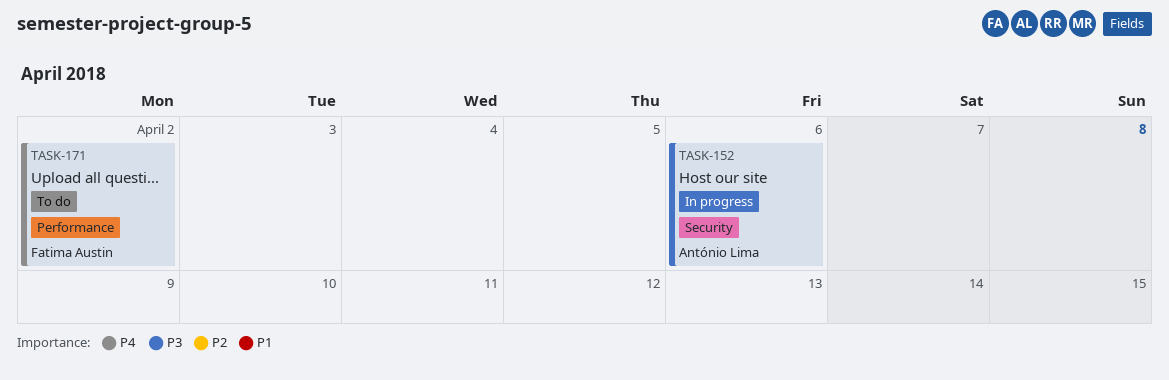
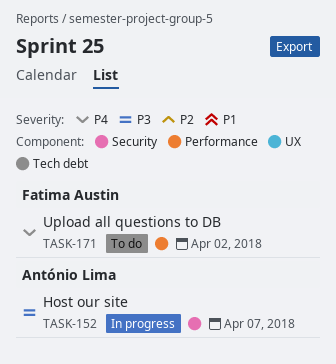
TASK-152, due: Apr 6 -> Apr 7

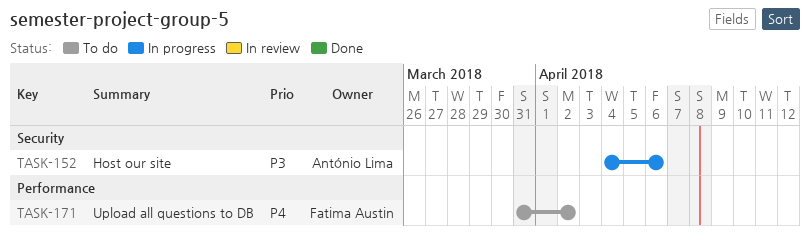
TASK-152, due: Apr 7 -> Apr 6

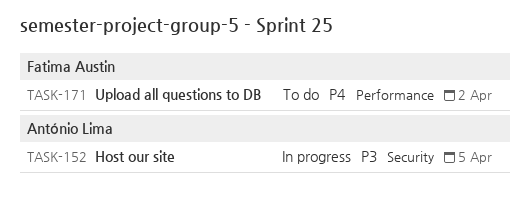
TASK-152, due: Apr 6 -> Apr 5

